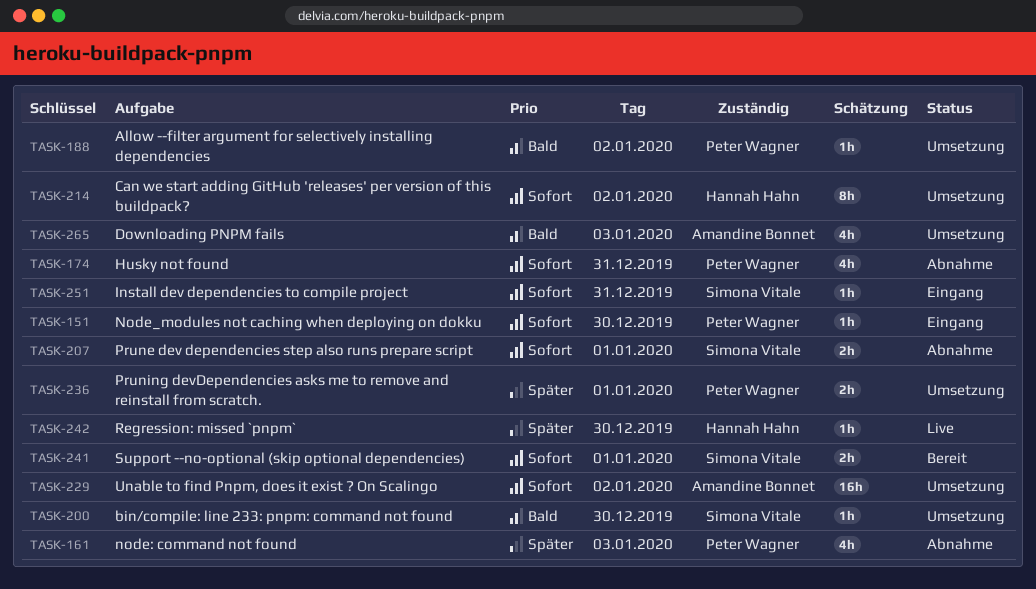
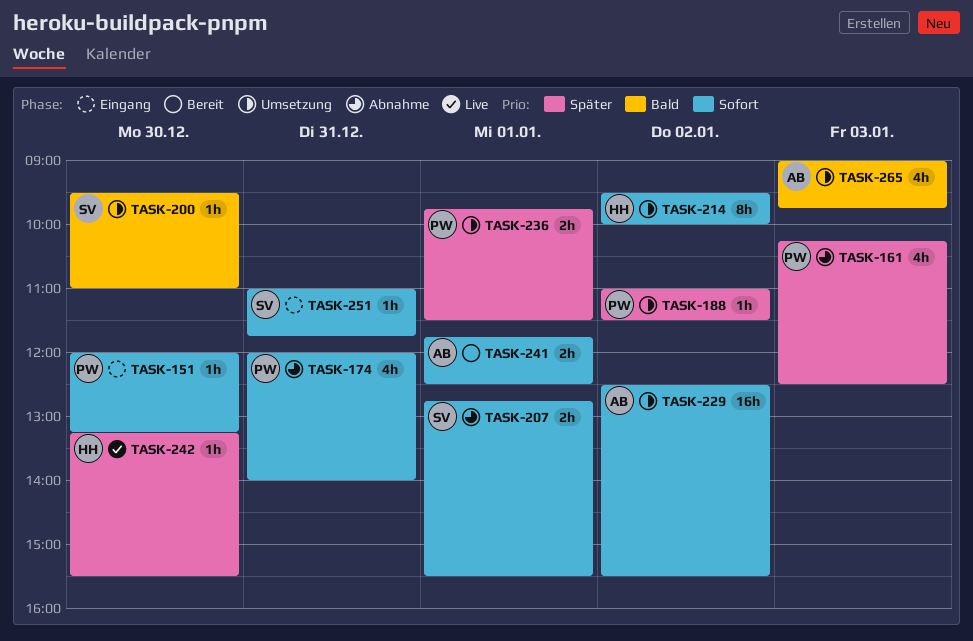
TASK-188, priority: Bald -> Später
TASK-241, owner: Simona Vitale -> Amandine Bonnet

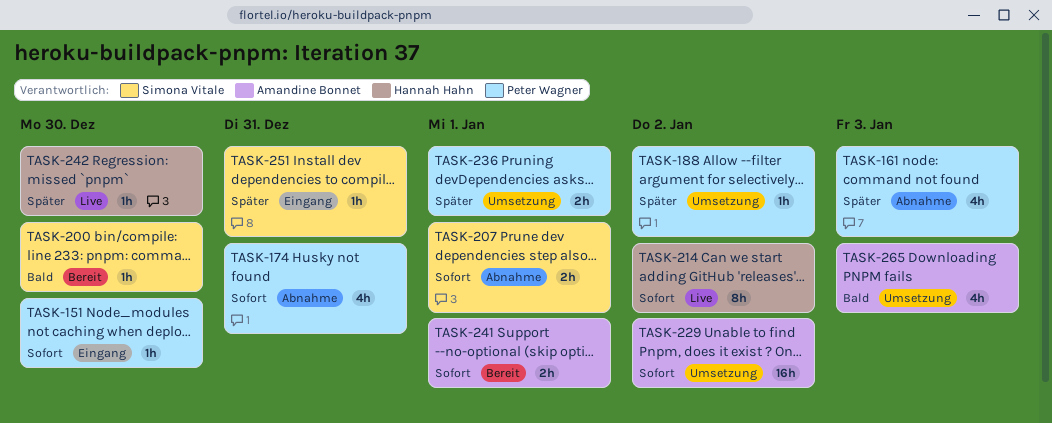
TASK-200, status: Umsetzung -> Bereit
TASK-214, status: Umsetzung -> Live
TASK-251, priority: Sofort -> Später

